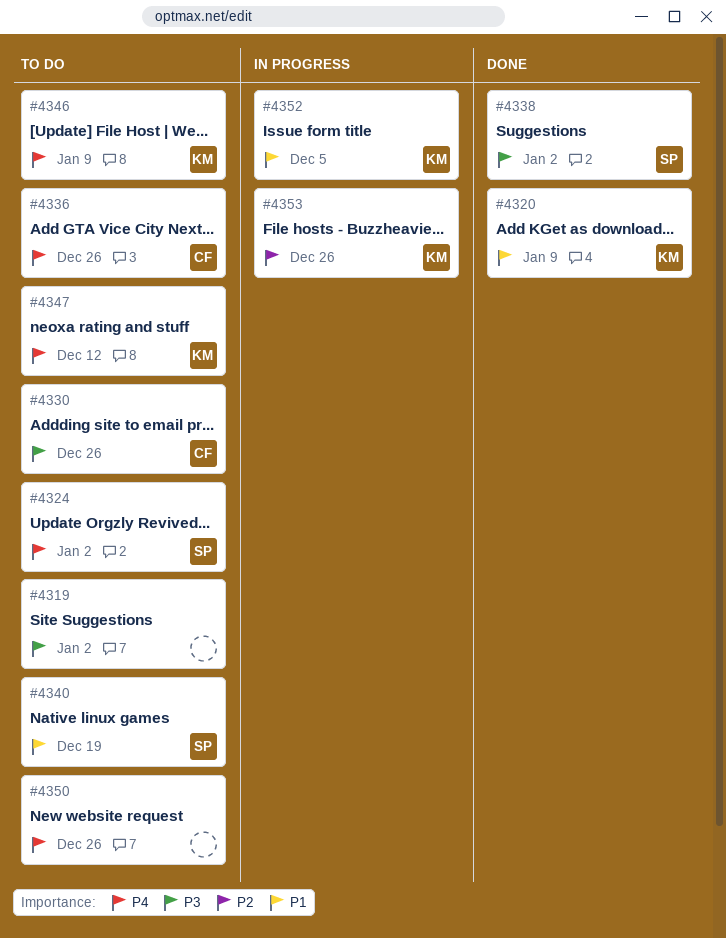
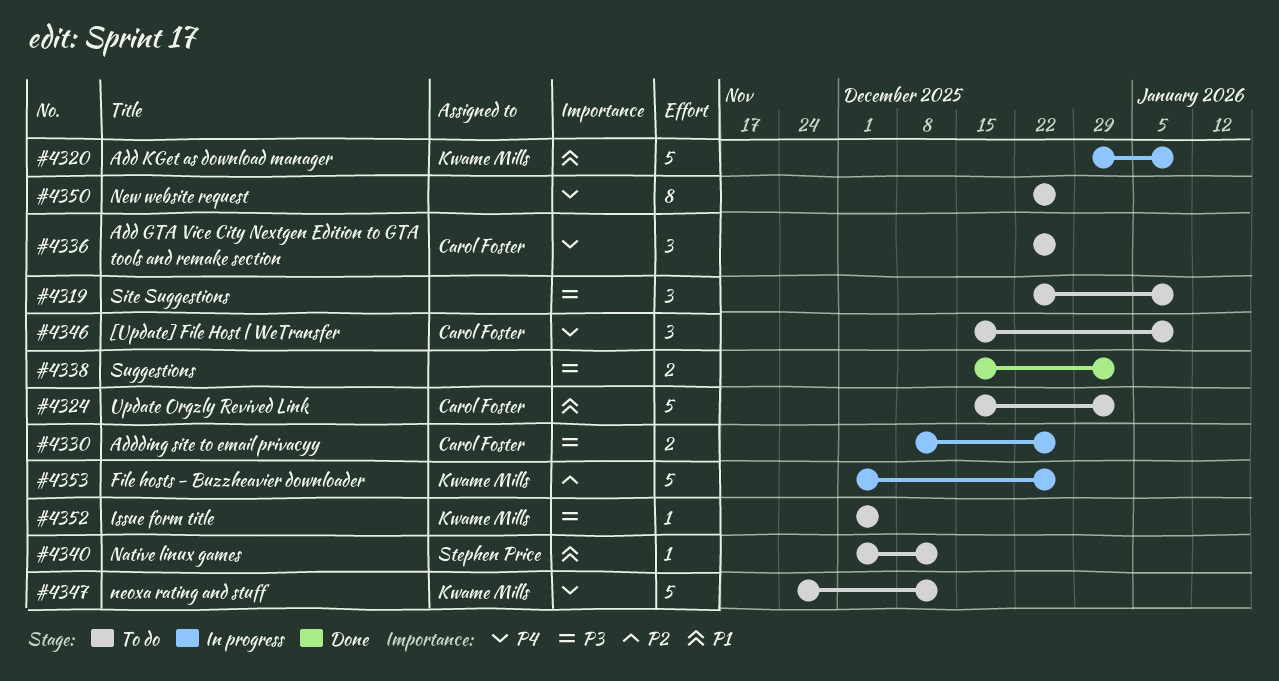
#4319, due: Jan 2 -> Jan 9
#4320, status: Done -> In progress
#4324, owner: Stephen Price -> Carol Foster
#4324, priority: P4 -> P1
#4330, status: To do -> In progress
#4338, owner: Stephen Price -> none
#4340, due: Dec 19 -> Dec 12
#4346, owner: Kwame Mills -> Carol Foster
#4352, status: In progress -> To do
#4352, priority: P1 -> P3

